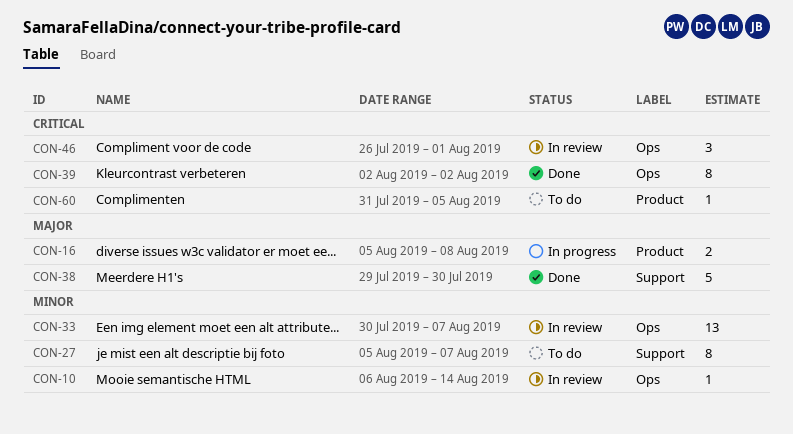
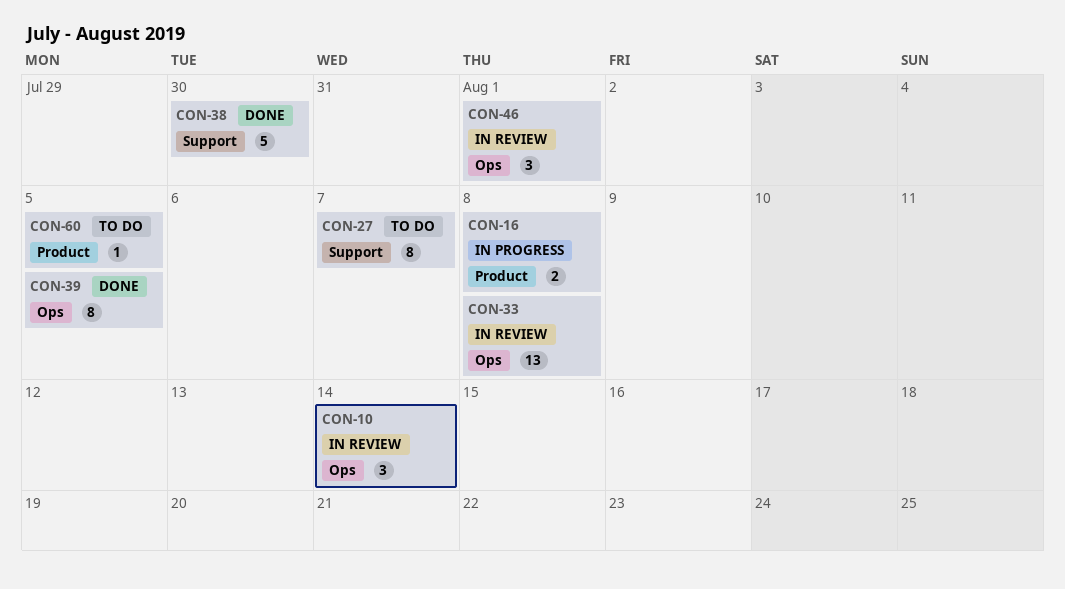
CON-10, estimate: 1 -> 3
CON-33, due: Aug 7 -> Aug 8
CON-39, due: Aug 2 -> Aug 5

